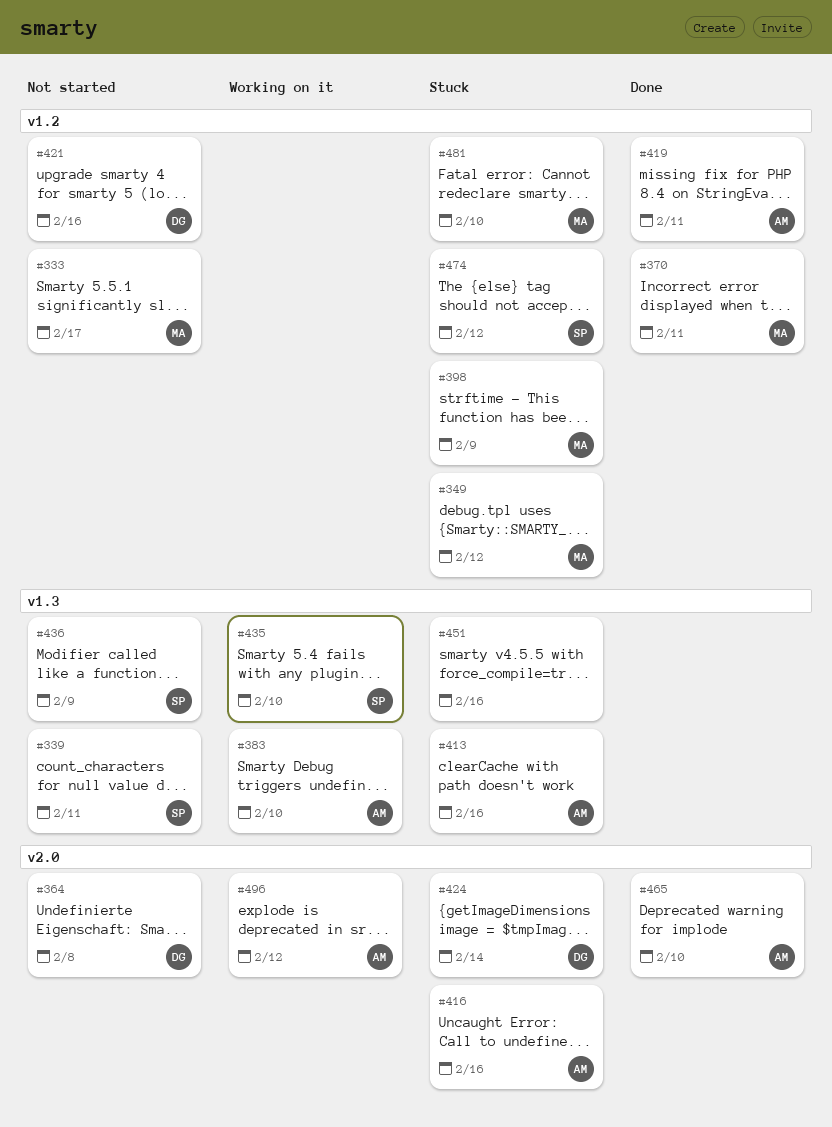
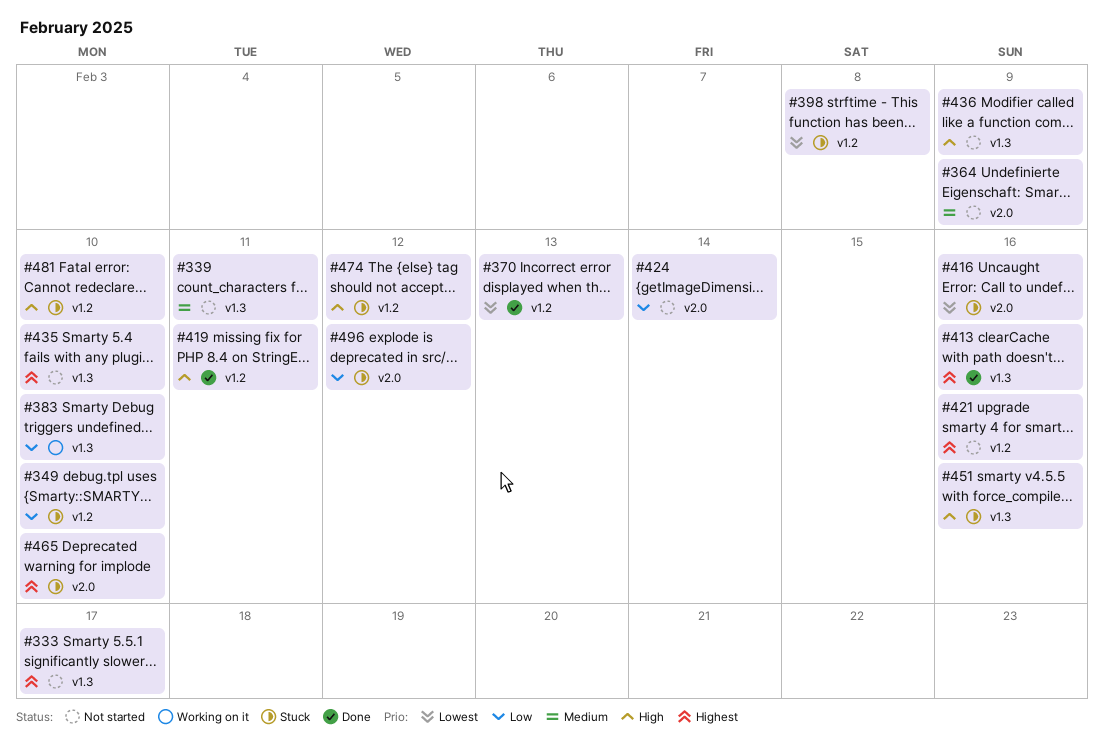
#333, label: v1.2 -> v1.3
#349, due: Feb 12 -> Feb 10
#364, due: Feb 8 -> Feb 9
#370, due: Feb 11 -> Feb 13
#398, due: Feb 9 -> Feb 8
#413, status: Stuck -> Done
#424, status: Stuck -> Not started
#435, status: Working on it -> Not started
#465, status: Done -> Stuck
#496, status: Working on it -> Stuck

